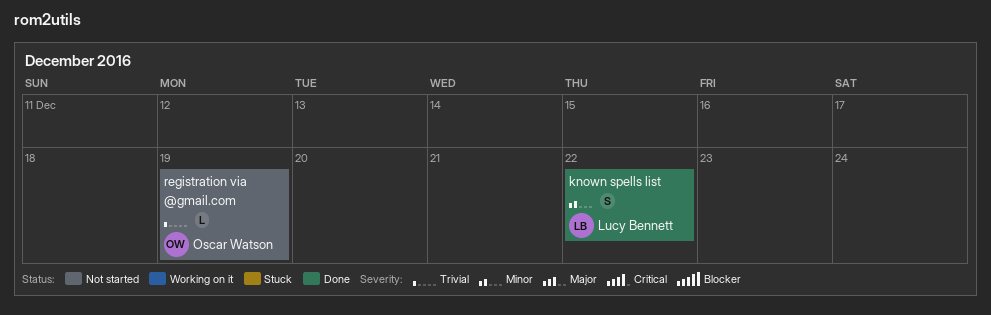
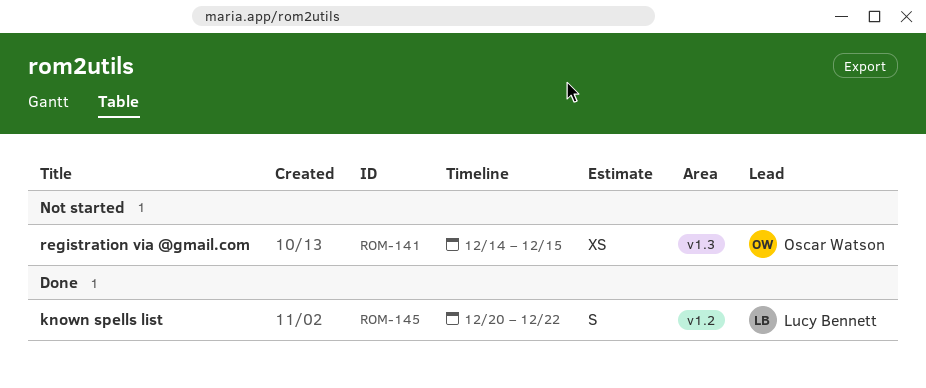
registration via @gmail.com, estimate: L -> XS
registration via @gmail.com, due: Dec 19 -> Dec 15

